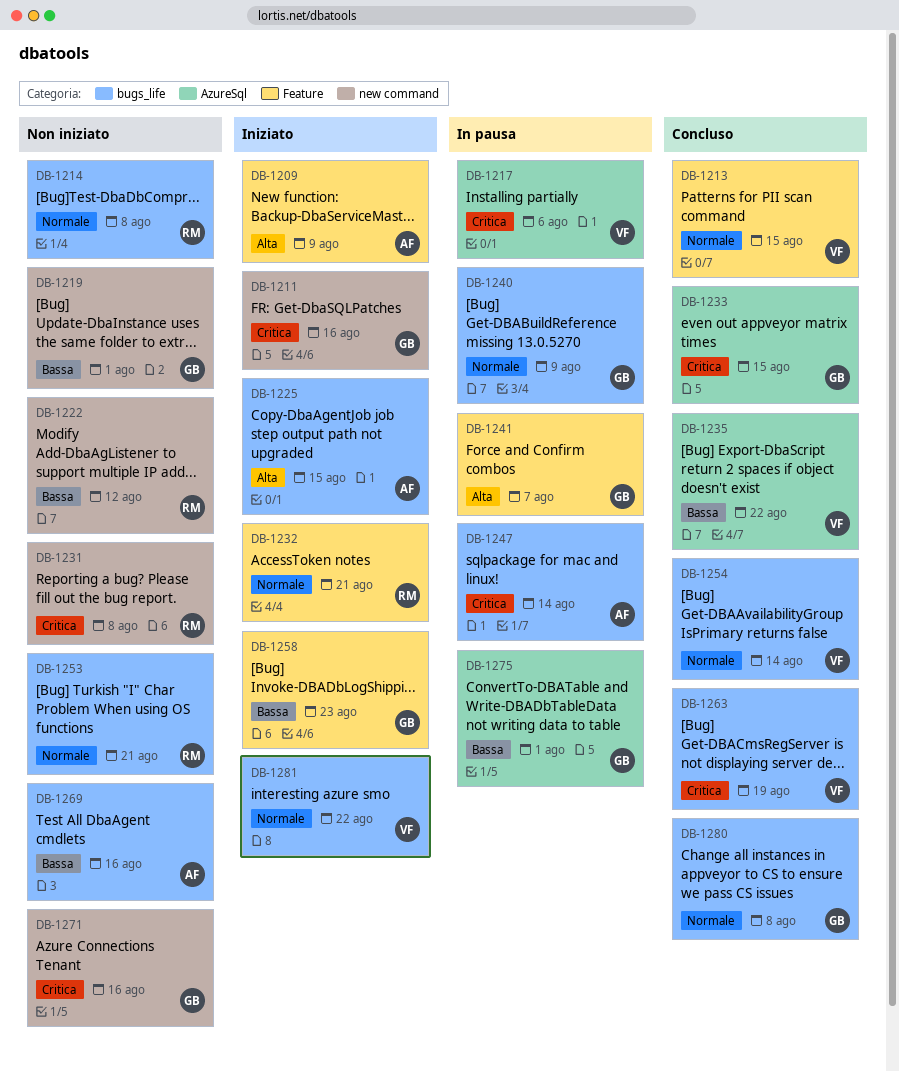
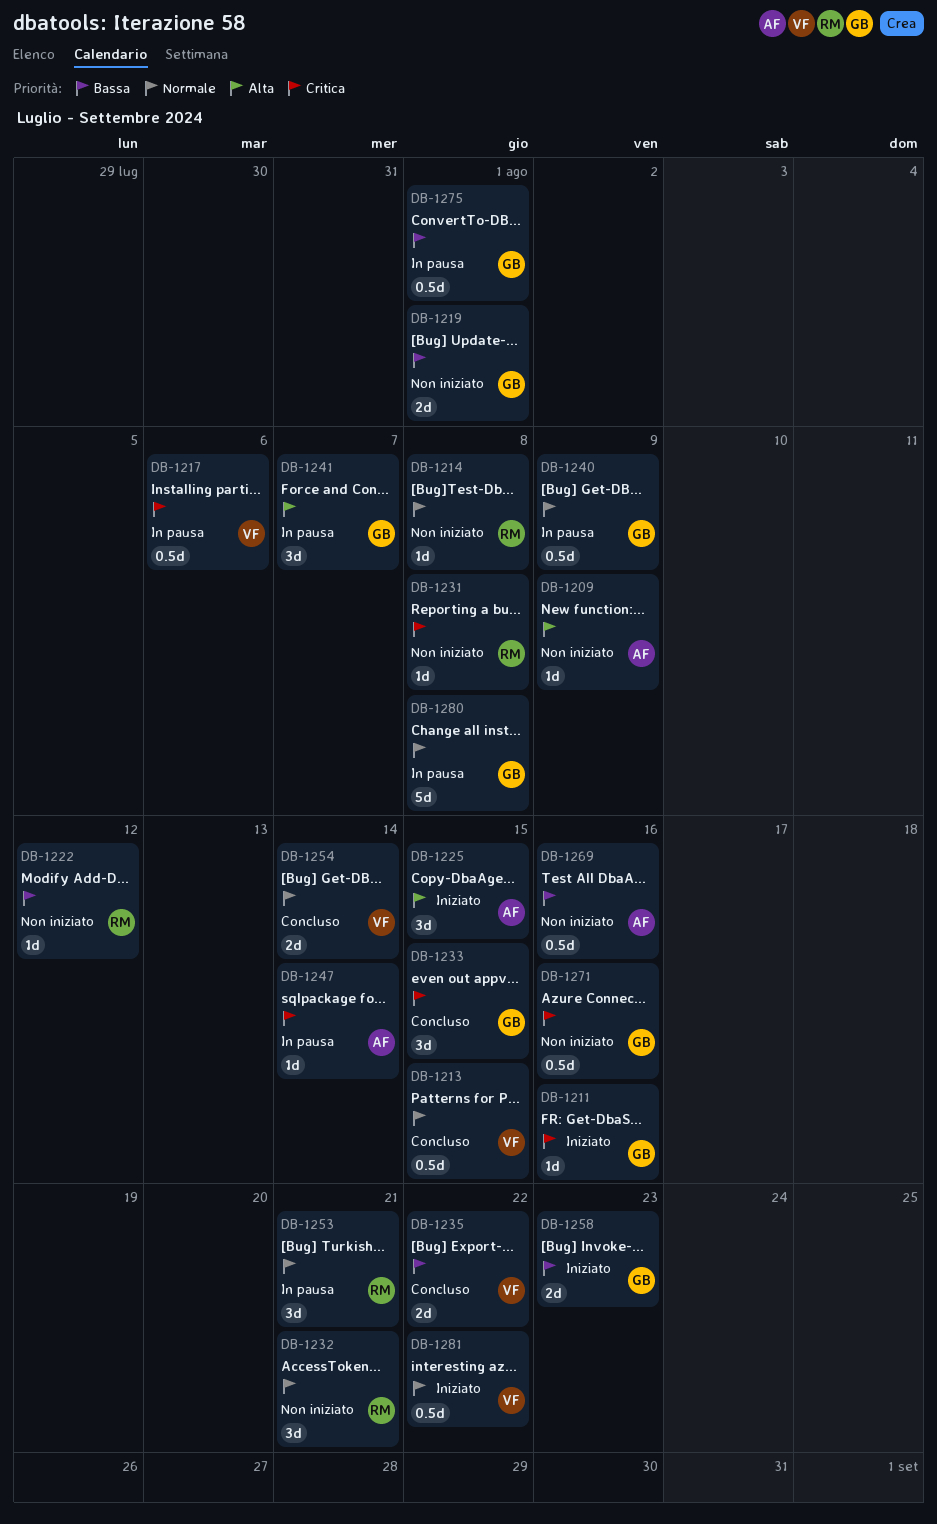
DB-1209, status: Iniziato -> Non iniziato
DB-1232, status: Iniziato -> Non iniziato
DB-1253, status: Non iniziato -> In pausa
DB-1263: present -> none
DB-1280, status: Concluso -> In pausa

